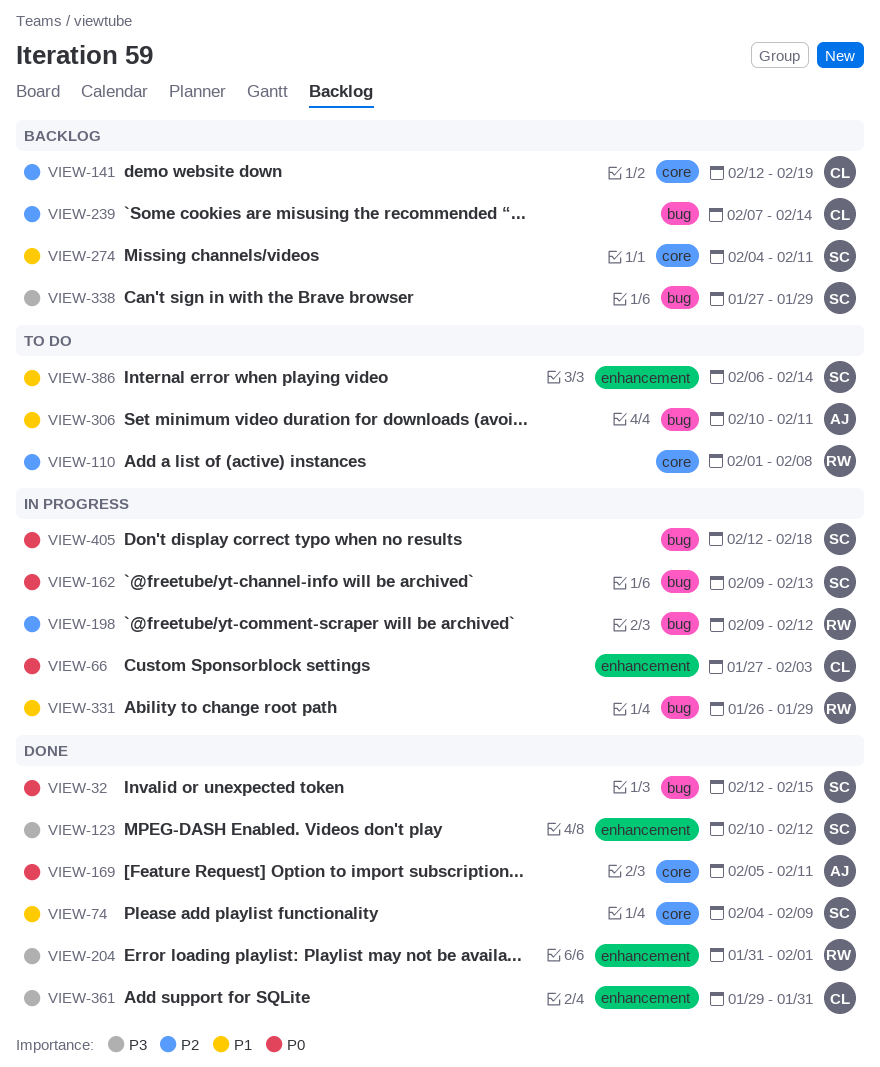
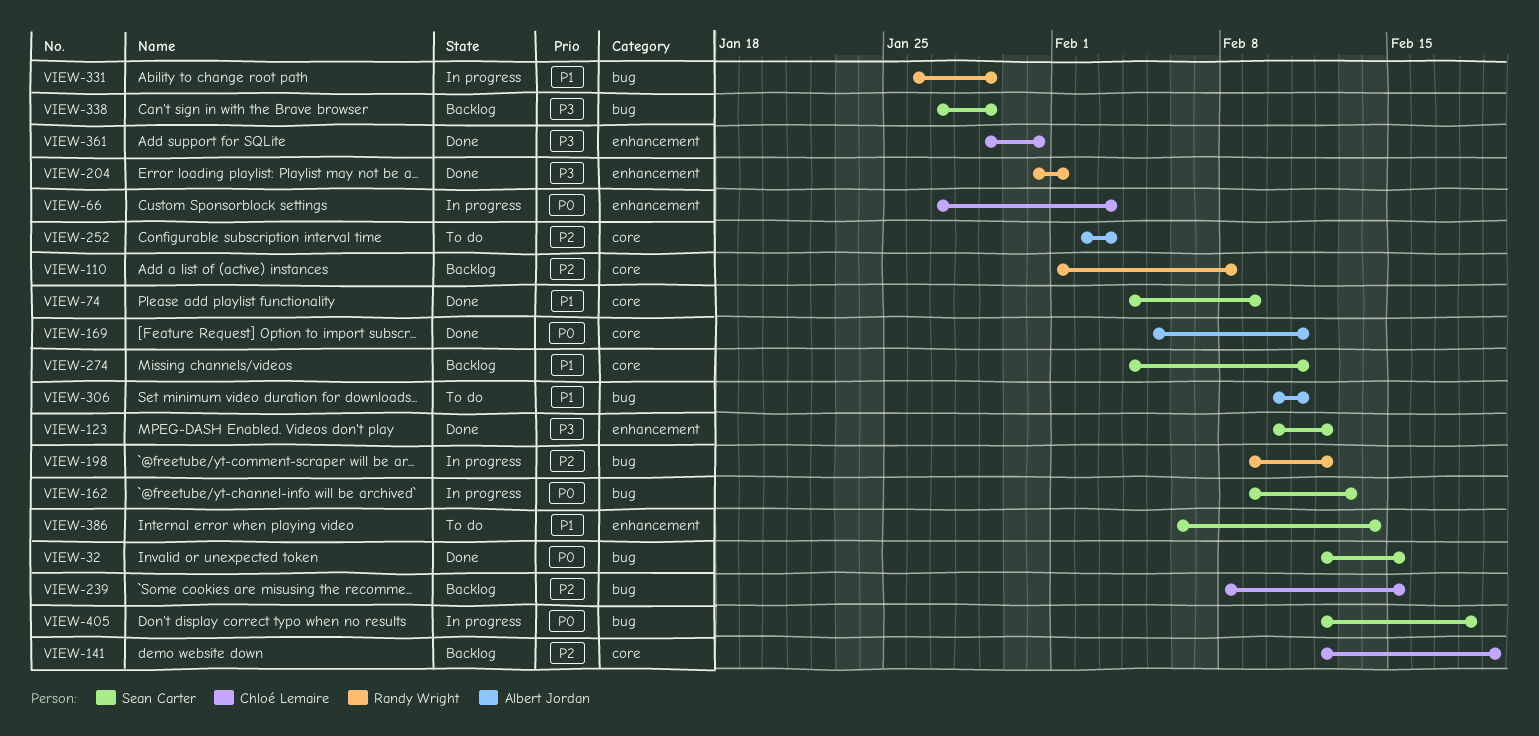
VIEW-110, status: To do -> Backlog
VIEW-239, start: Feb 7 -> Feb 8
VIEW-239, due: Feb 14 -> Feb 15
VIEW-252: none -> present

